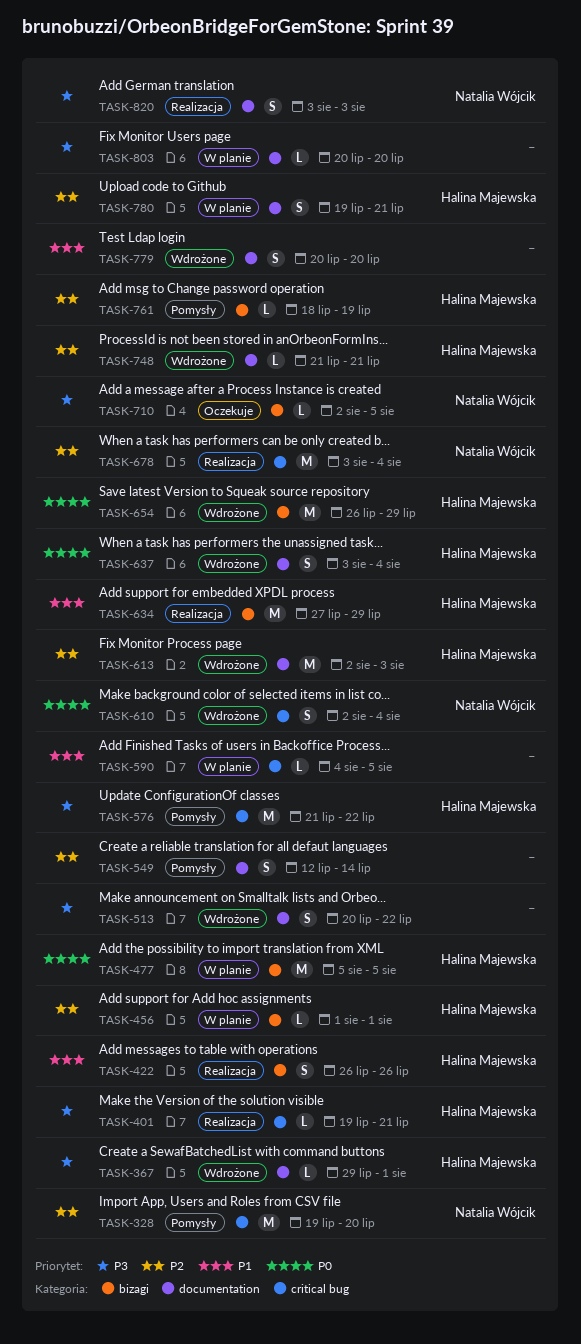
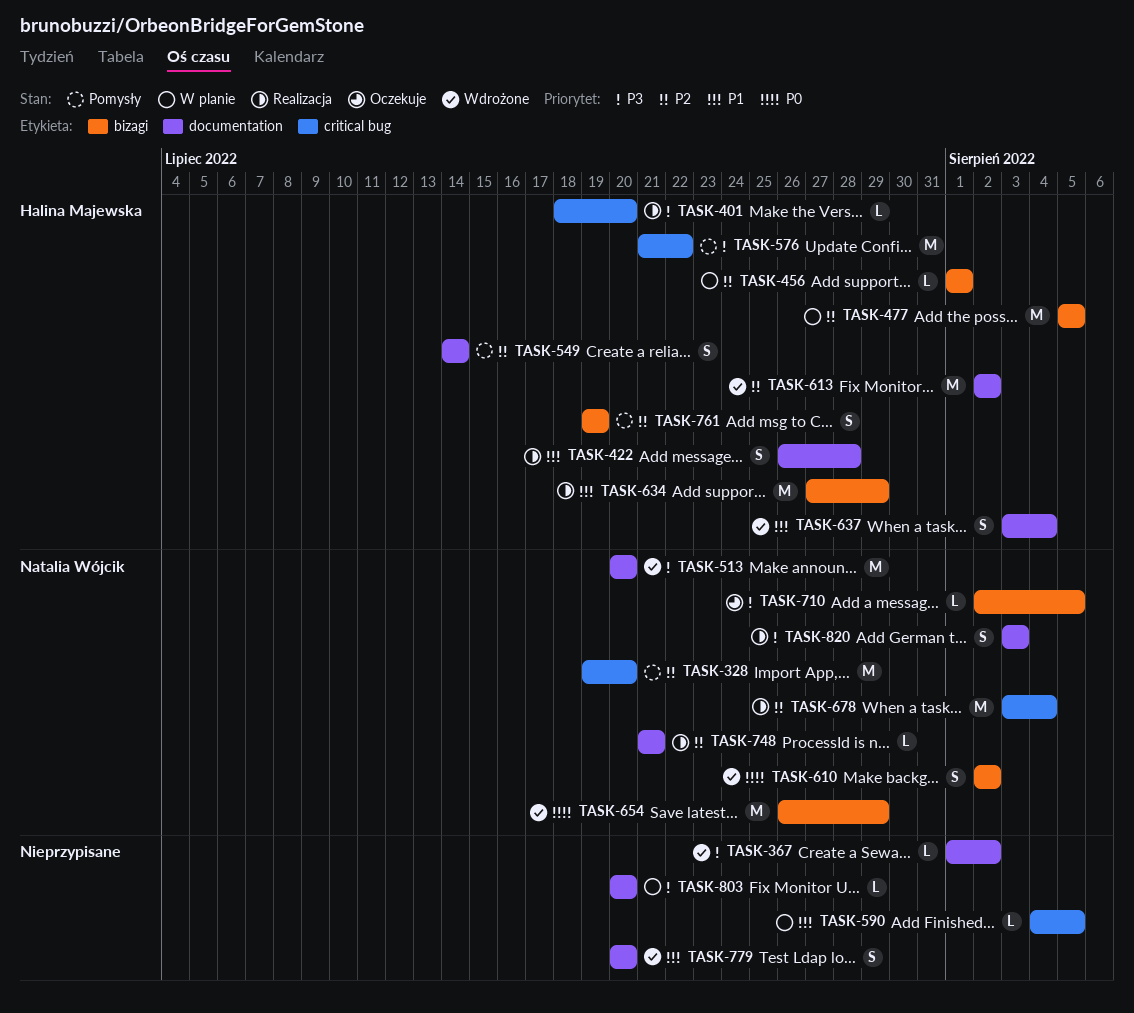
TASK-367, owner: Halina Majewska -> none
TASK-367, start: Jul 29 -> Aug 1
TASK-367, due: Aug 1 -> Aug 2
TASK-401, start: Jul 19 -> Jul 18
TASK-401, due: Jul 21 -> Jul 20
TASK-422, label: bizagi -> documentation
TASK-422, due: Jul 26 -> Jul 28
TASK-477, priority: P0 -> P2
TASK-513, owner: none -> Natalia Wójcik
TASK-513, estimate: S -> M
TASK-513, due: Jul 22 -> Jul 20
TASK-549, owner: none -> Halina Majewska
TASK-549, start: Jul 12 -> Jul 14
TASK-610, label: critical bug -> bizagi
TASK-610, due: Aug 4 -> Aug 2
TASK-613, due: Aug 3 -> Aug 2
TASK-637, priority: P0 -> P1
TASK-654, owner: Halina Majewska -> Natalia Wójcik
TASK-748, status: Wdrożone -> Realizacja
TASK-748, owner: Halina Majewska -> Natalia Wójcik
TASK-761, estimate: L -> S
TASK-761, start: Jul 18 -> Jul 19
TASK-780: present -> none

